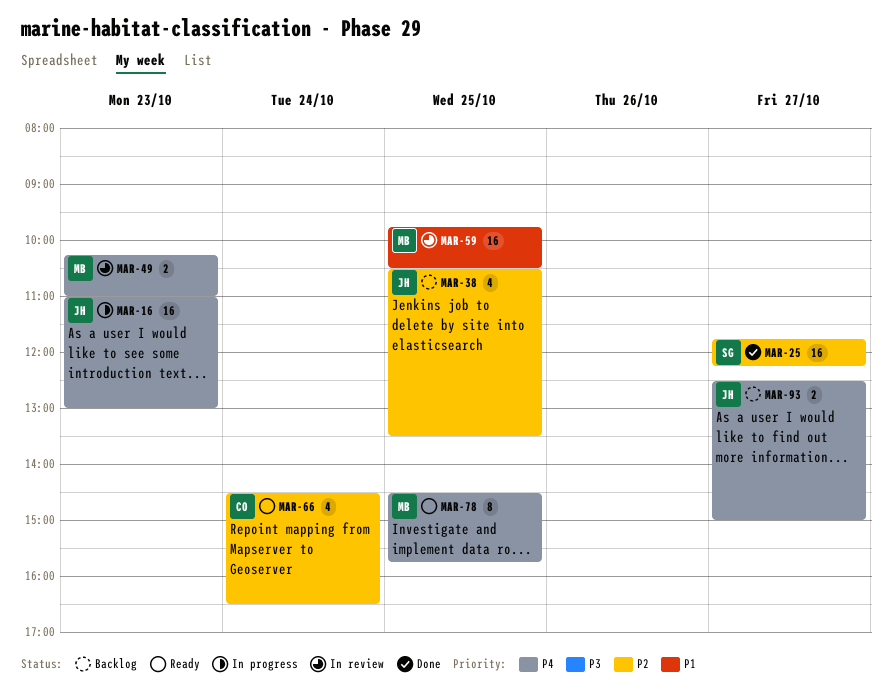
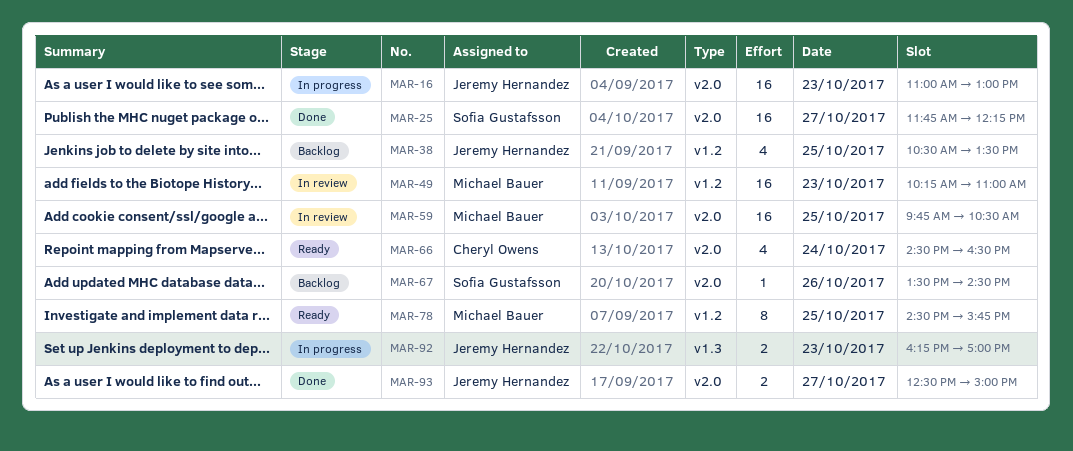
MAR-49, estimate: 2 -> 16
MAR-67: none -> present
MAR-92: none -> present
MAR-93, status: Backlog -> Done

